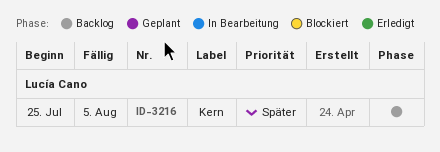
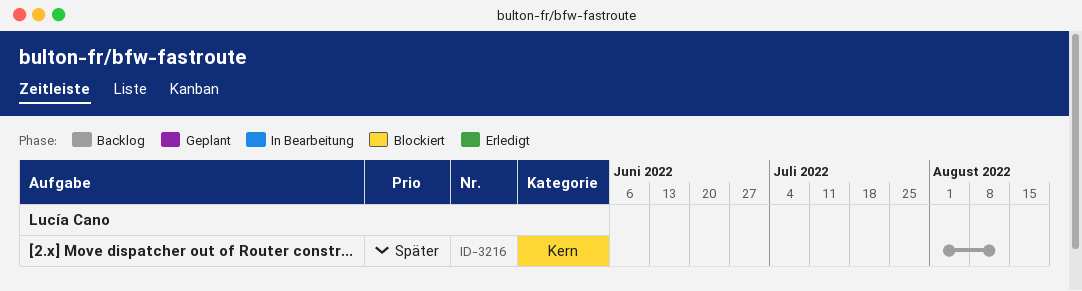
ID-3216, start: Jul 25 -> Aug 1
ID-3216, due: Aug 5 -> Aug 12

